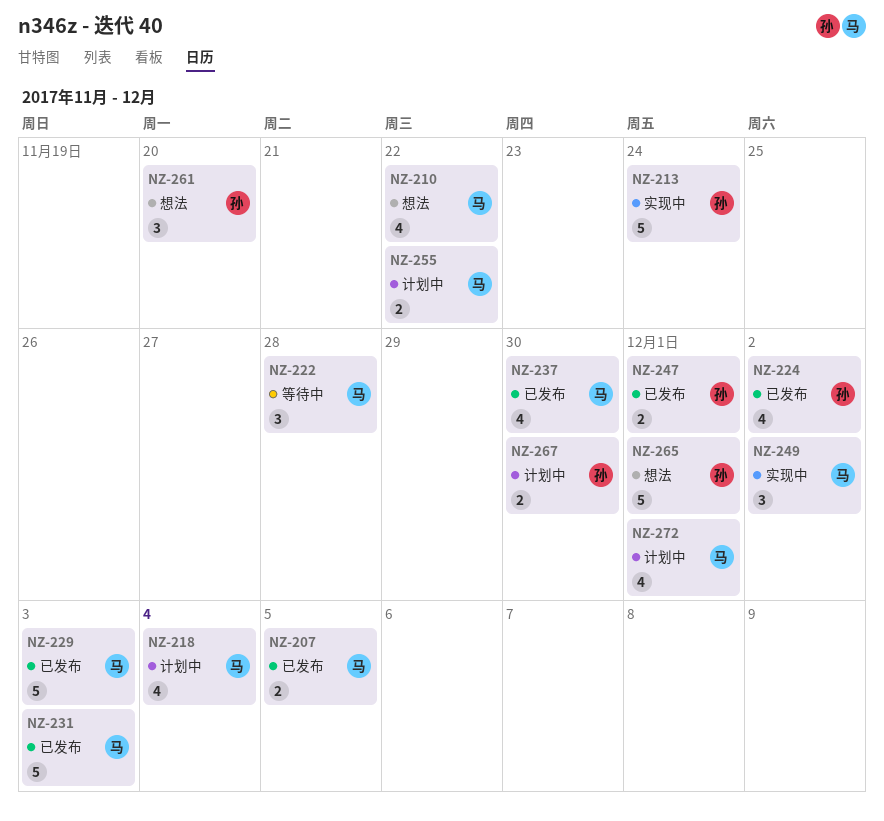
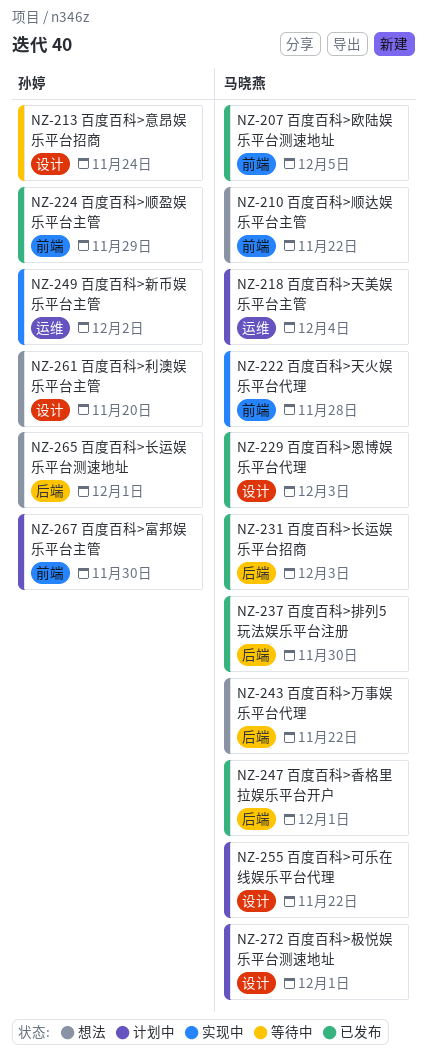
NZ-213, status: 实现中 -> 等待中
NZ-222, status: 等待中 -> 实现中
NZ-224, due: Dec 2 -> Nov 29
NZ-243: none -> present
NZ-247, owner: 孙婷 -> 马晓燕
NZ-249, owner: 马晓燕 -> 孙婷

